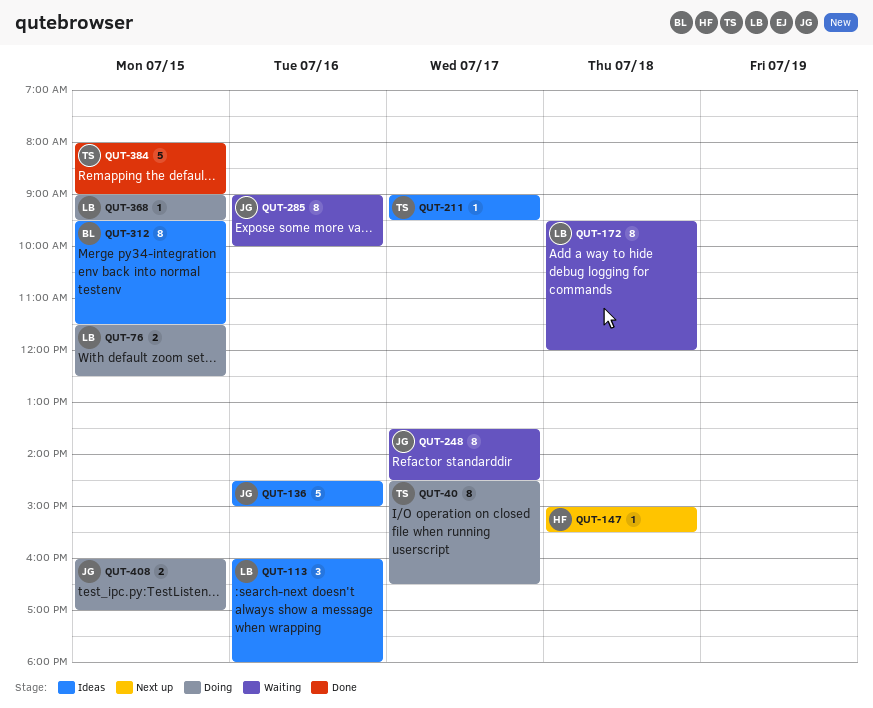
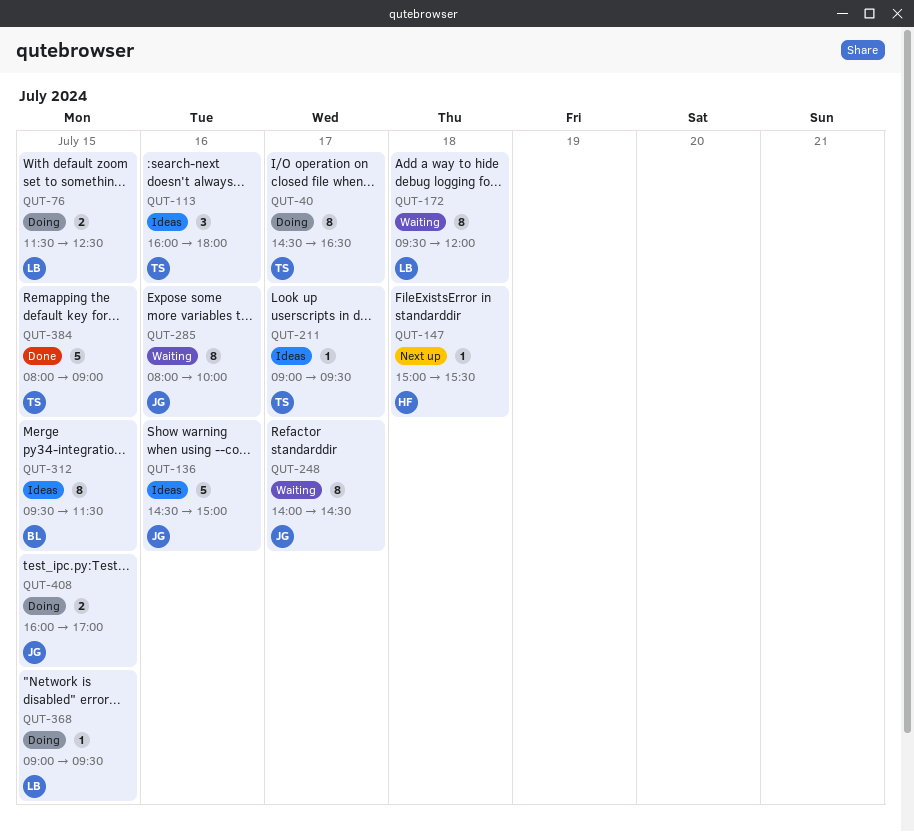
QUT-113, owner: LB -> TS
QUT-248, begins: 13:30 -> 14:00
QUT-285, begins: 09:00 -> 08:00

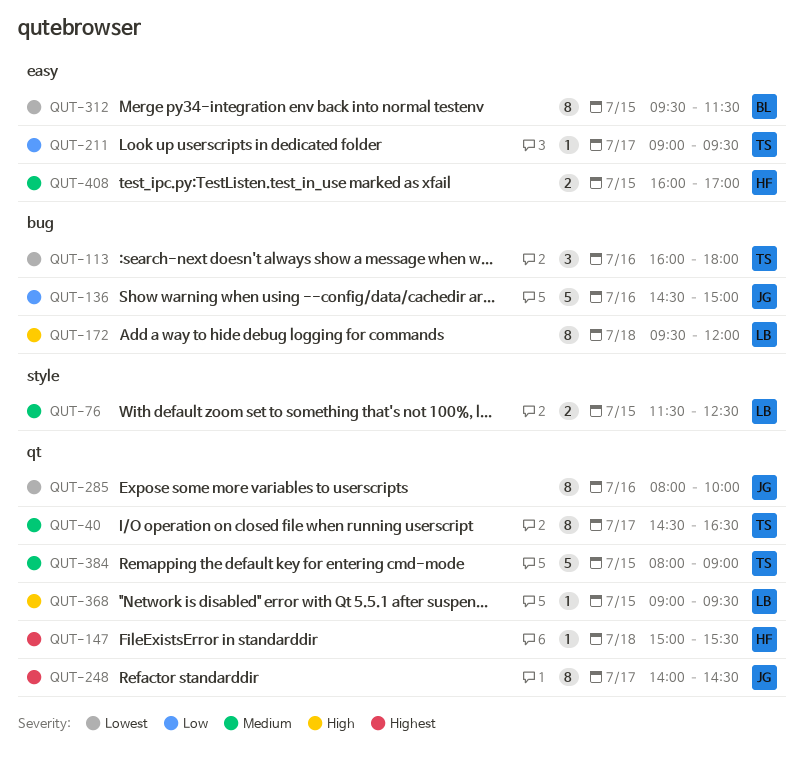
QUT-408, owner: JG -> HF

